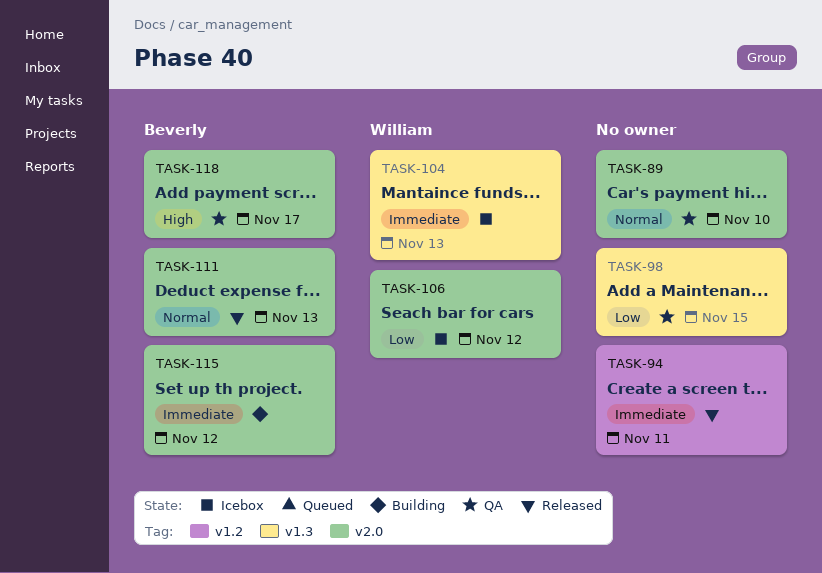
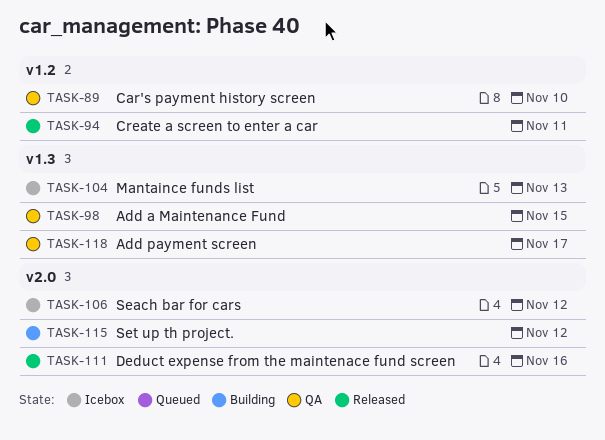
TASK-89, label: v2.0 -> v1.2
TASK-111, due: Nov 13 -> Nov 16
TASK-118, label: v2.0 -> v1.3

